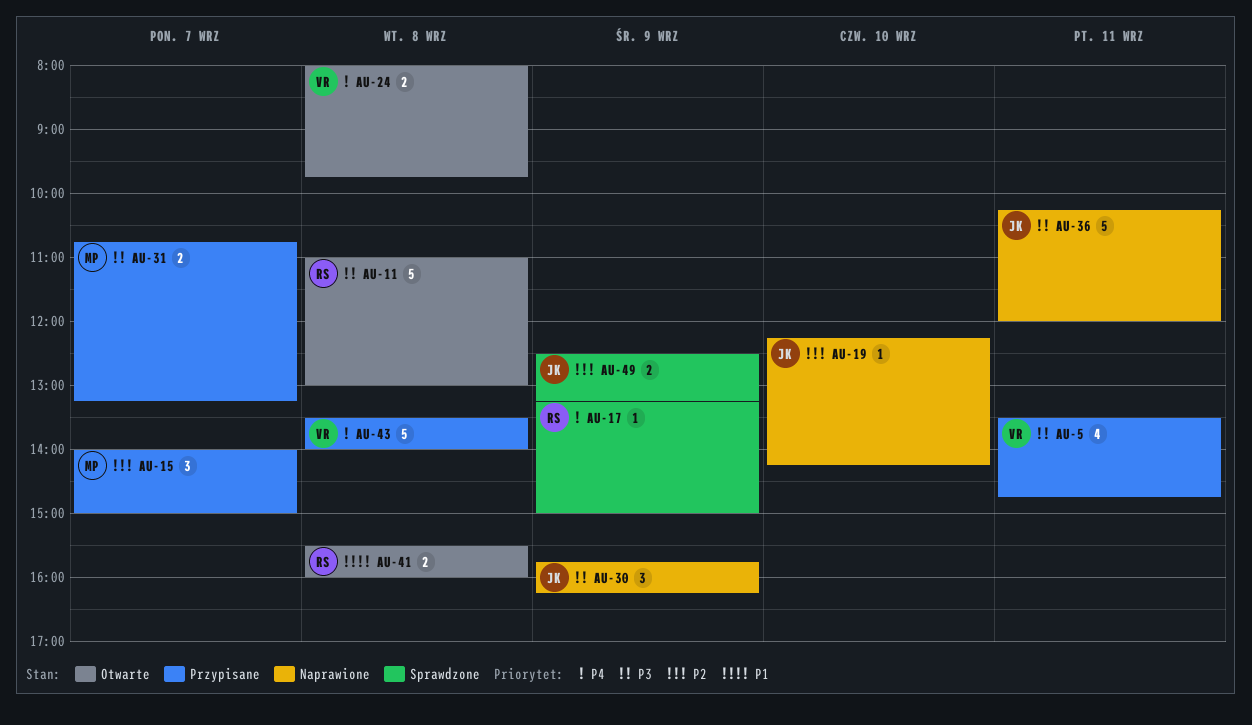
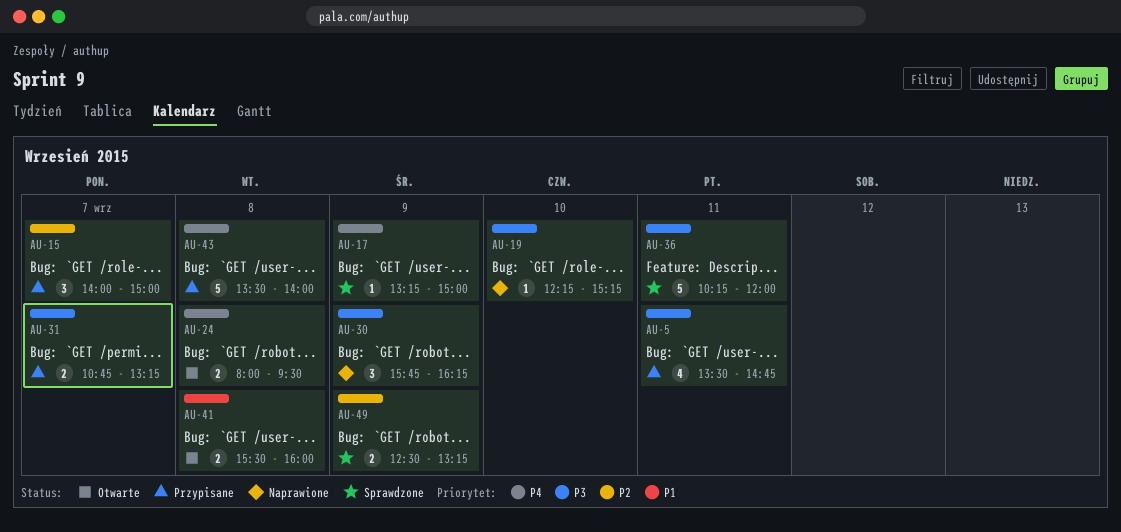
AU-11: present -> none
AU-19, priority: P2 -> P3
AU-19, ends: 14:15 -> 15:15
AU-24, ends: 09:45 -> 09:30
AU-36, status: Naprawione -> Sprawdzone

